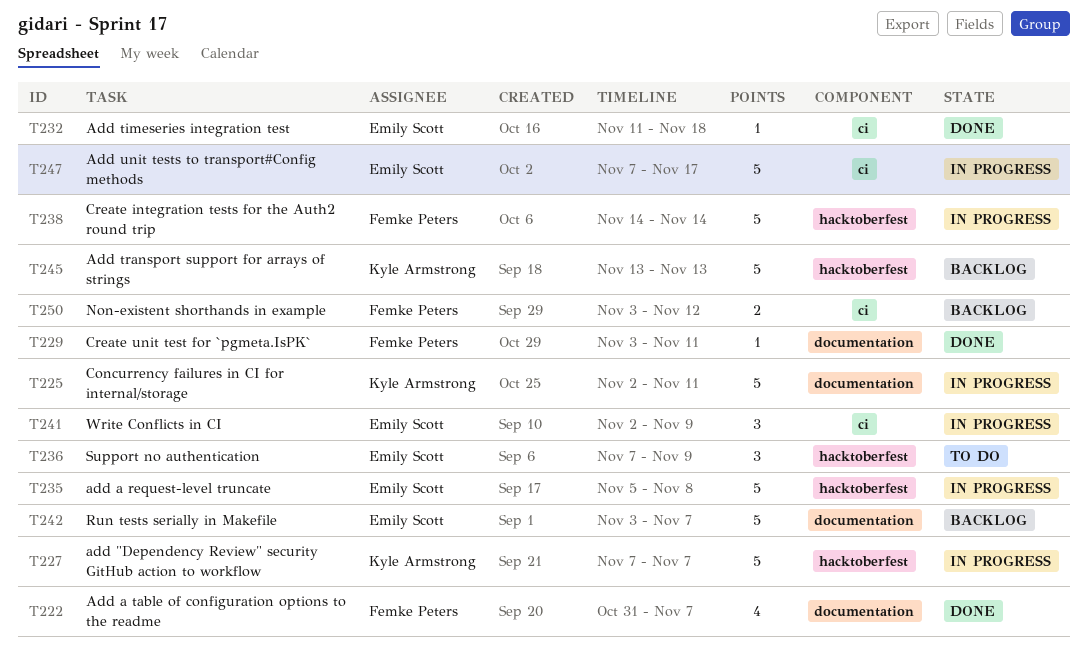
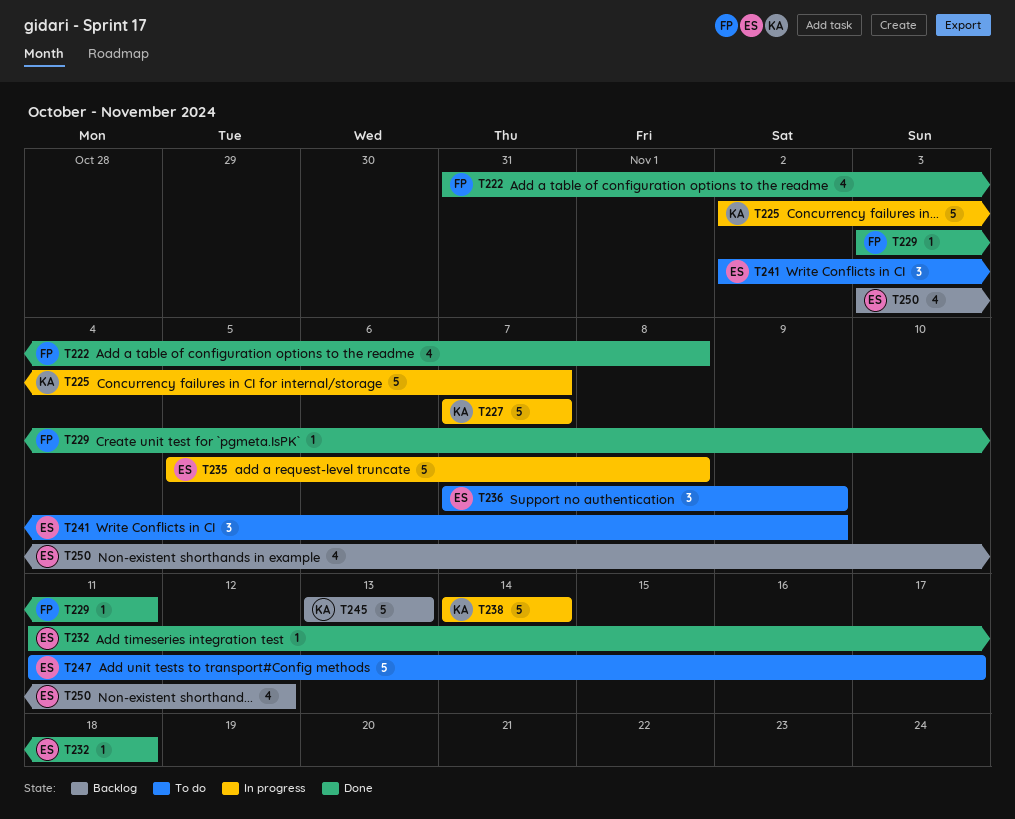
T222, due: Nov 7 -> Nov 8
T225, due: Nov 11 -> Nov 7
T238, owner: Femke Peters -> Kyle Armstrong
T241, status: In progress -> To do
T242: present -> none
T247, status: In progress -> To do
T247, start: Nov 7 -> Nov 11
T250, owner: Femke Peters -> Emily Scott
T250, estimate: 2 -> 4

